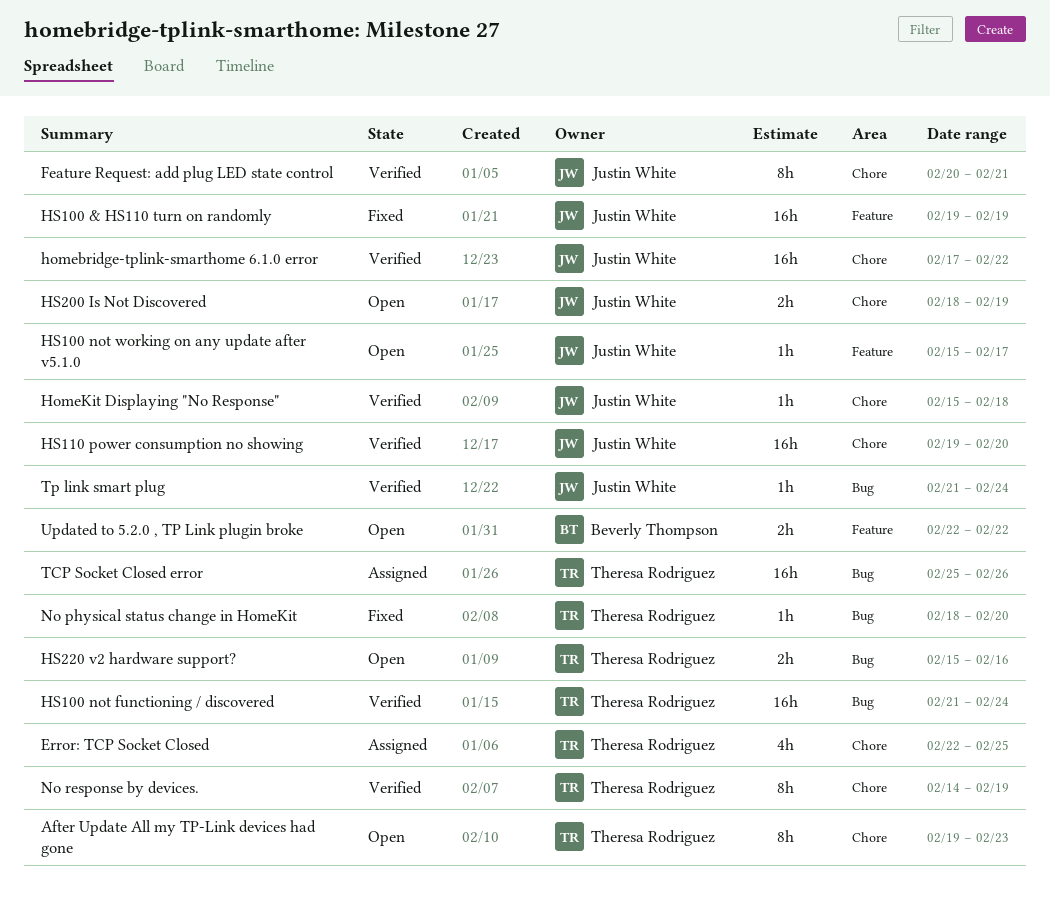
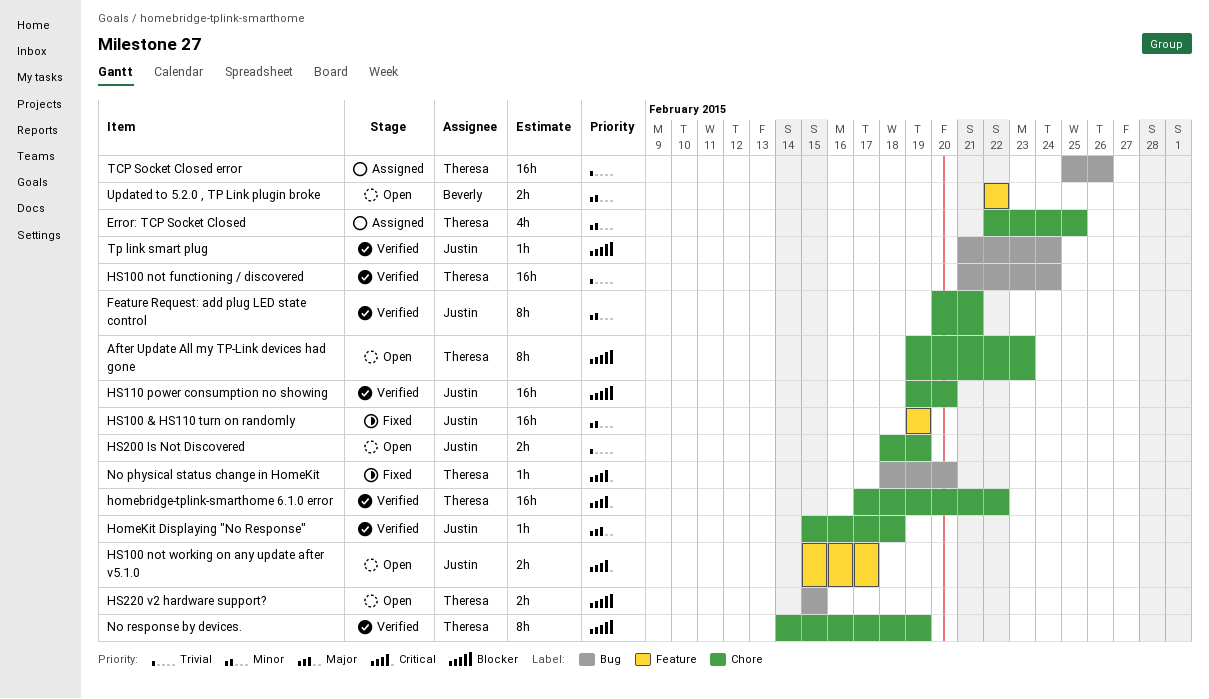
homebridge-tplink-smarthome 6.1.0 error, owner: Justin White -> Theresa Rodriguez
HS100 not working on any update after v5.1.0, estimate: 1h -> 2h
HS220 v2 hardware support?, due: Feb 16 -> Feb 15

